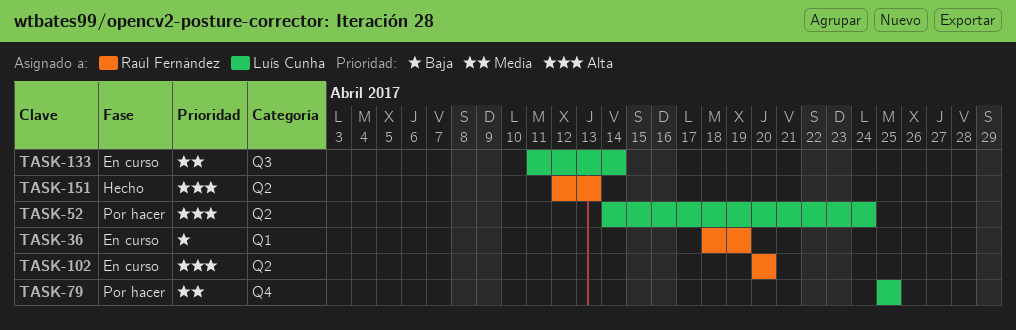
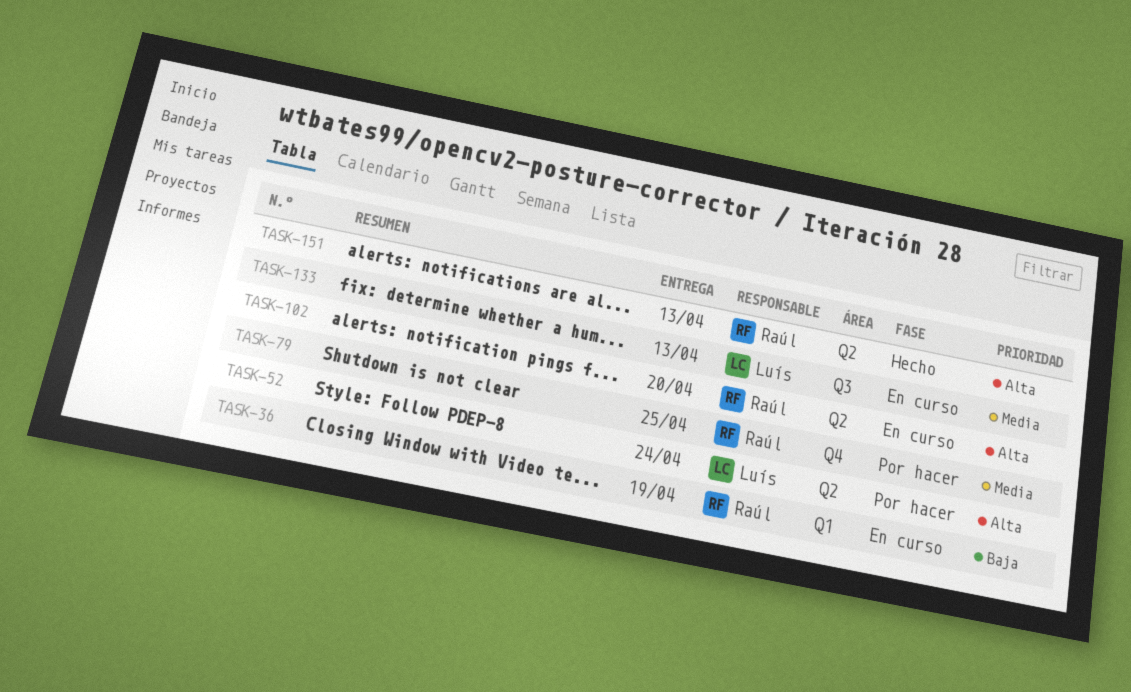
TASK-79, owner: Luís Cunha -> Raúl Fernández
TASK-133, due: Apr 14 -> Apr 13

